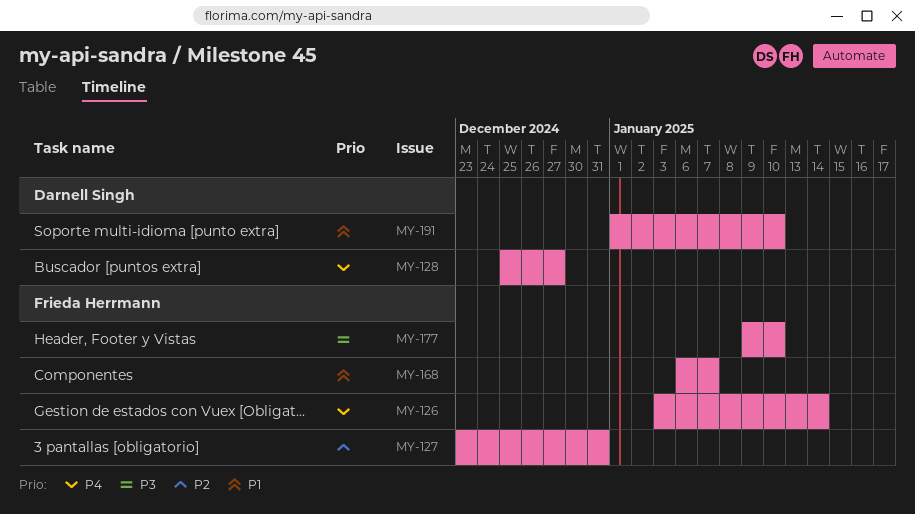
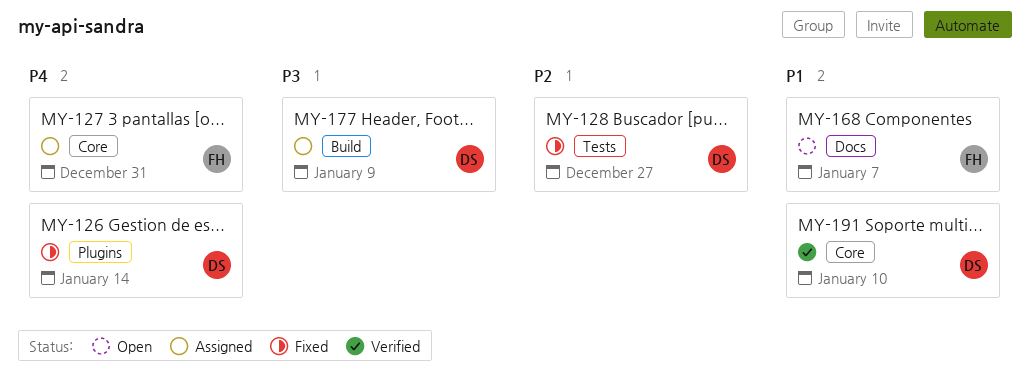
MY-126, owner: Frieda Herrmann -> Darnell Singh
MY-127, priority: P2 -> P4
MY-128, priority: P4 -> P2
MY-177, owner: Frieda Herrmann -> Darnell Singh
MY-177, due: Jan 10 -> Jan 9

